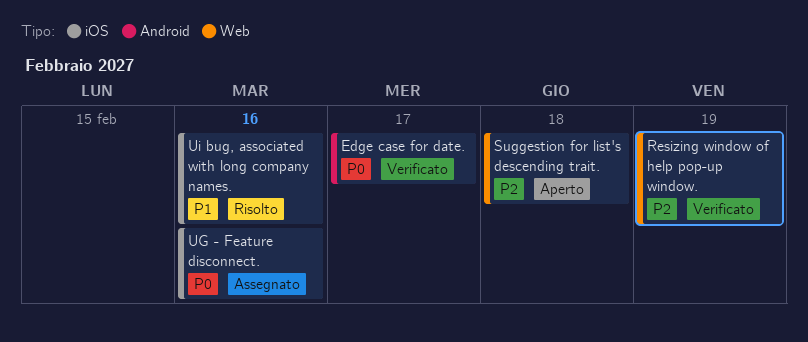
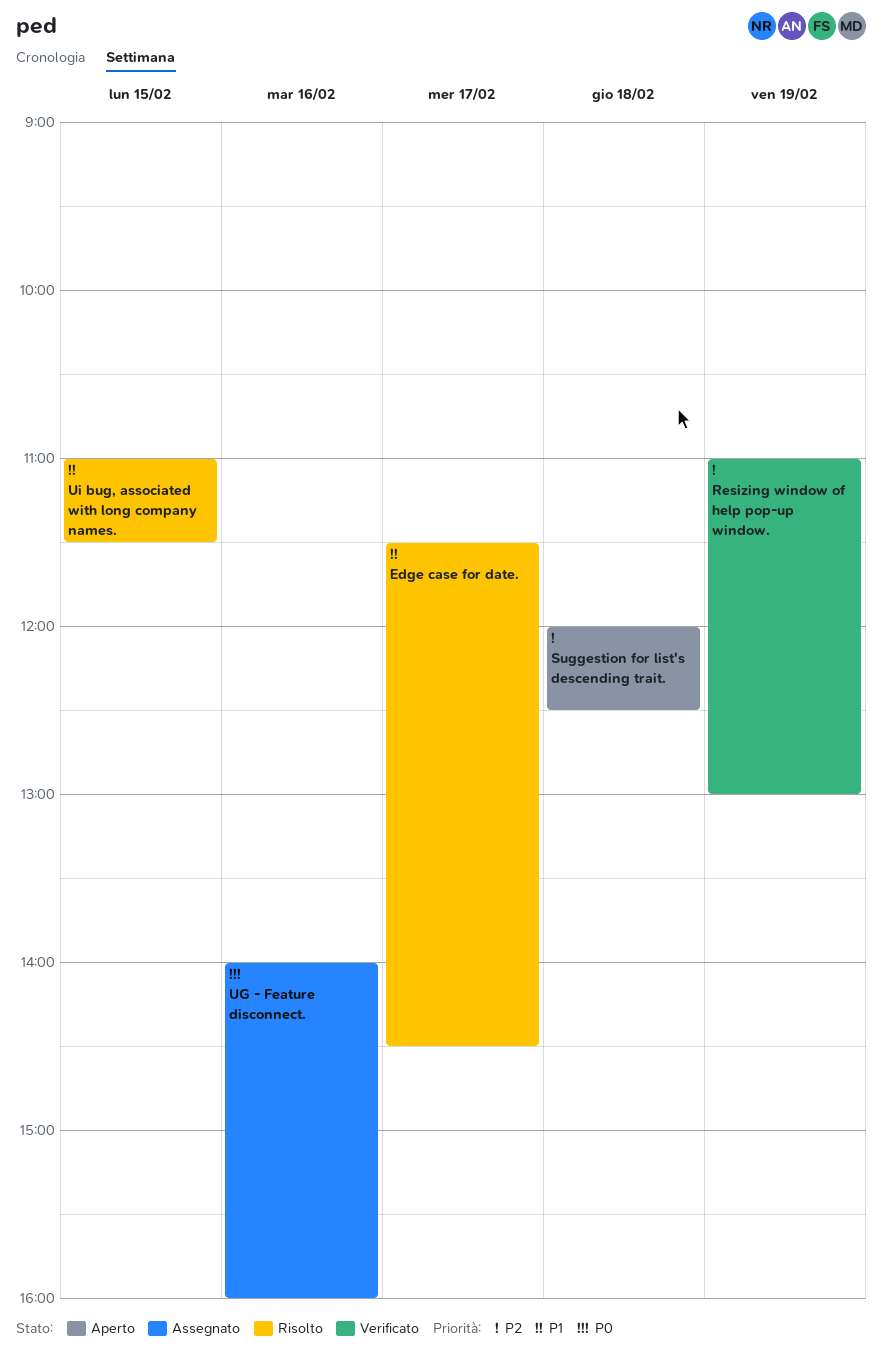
Edge case for date., status: Verificato -> Risolto
Edge case for date., priority: P0 -> P1
Ui bug, associated with long company names., day: Feb 16 -> Feb 15

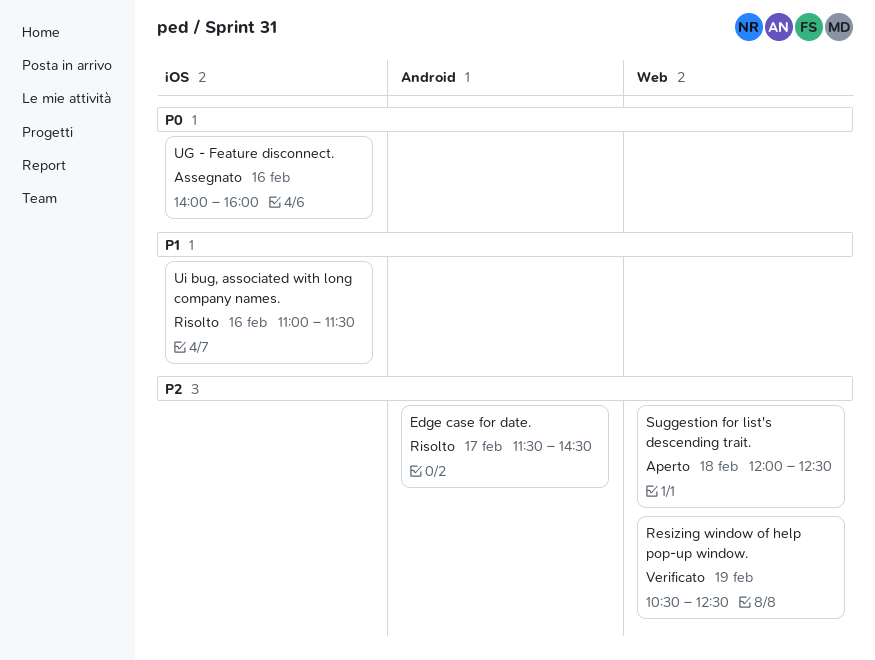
Edge case for date., priority: P1 -> P2
Resizing window of help pop-up window., begins: 11:00 -> 10:30
Resizing window of help pop-up window., ends: 13:00 -> 12:30
Ui bug, associated with long company names., day: Feb 15 -> Feb 16

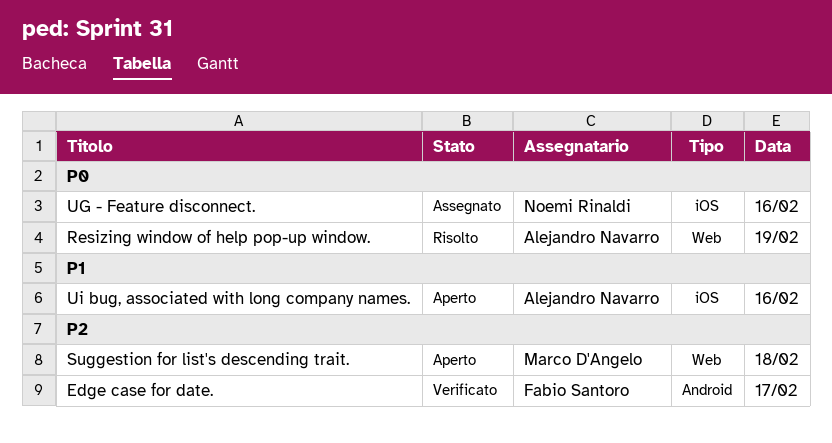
Edge case for date., status: Risolto -> Verificato
Resizing window of help pop-up window., status: Verificato -> Risolto
Resizing window of help pop-up window., priority: P2 -> P0
Ui bug, associated with long company names., status: Risolto -> Aperto

